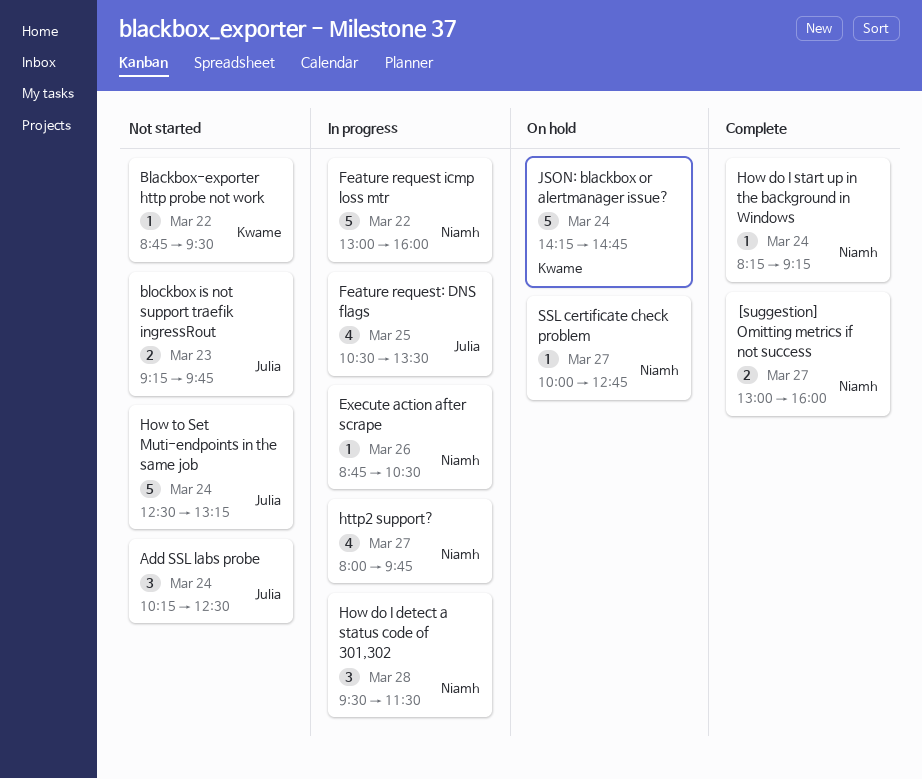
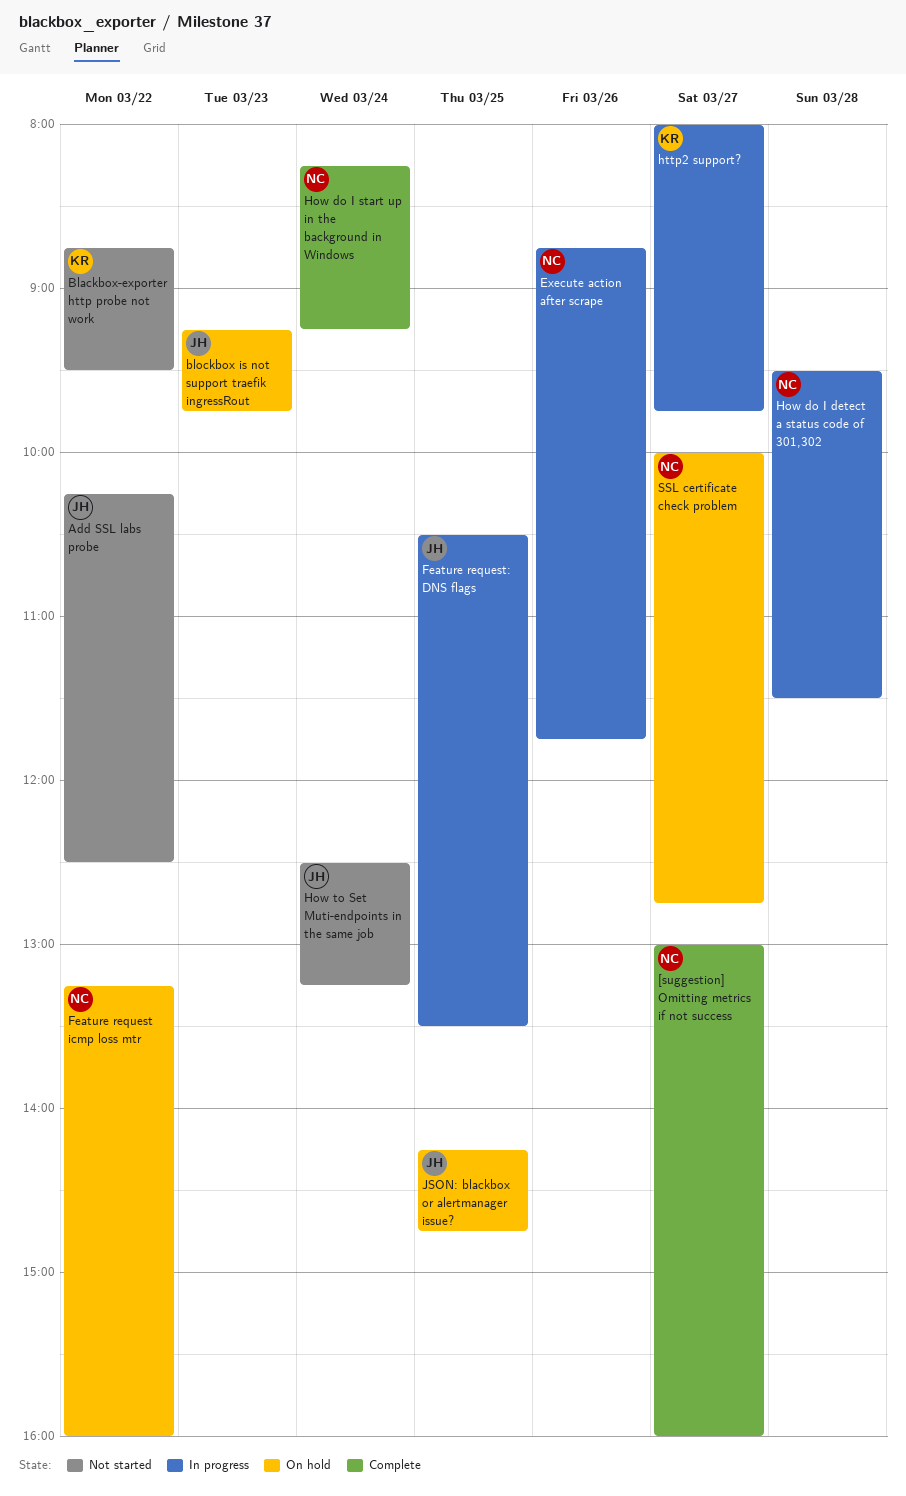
Add SSL labs probe, day: Mar 24 -> Mar 22
blockbox is not support traefik ingressRout, status: Not started -> On hold
Execute action after scrape, ends: 10:30 -> 11:45
Feature request icmp loss mtr, status: In progress -> On hold
Feature request icmp loss mtr, begins: 13:00 -> 13:15
http2 support?, owner: Niamh -> Kwame
JSON: blackbox or alertmanager issue?, owner: Kwame -> Julia
JSON: blackbox or alertmanager issue?, day: Mar 24 -> Mar 25

